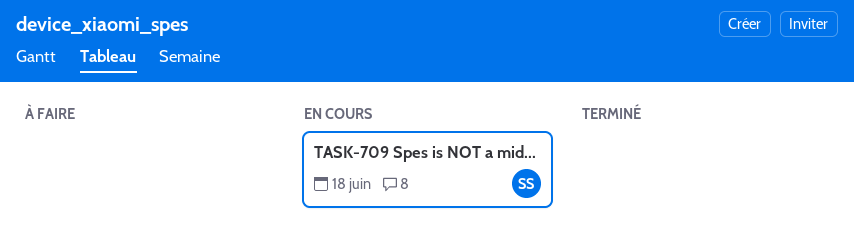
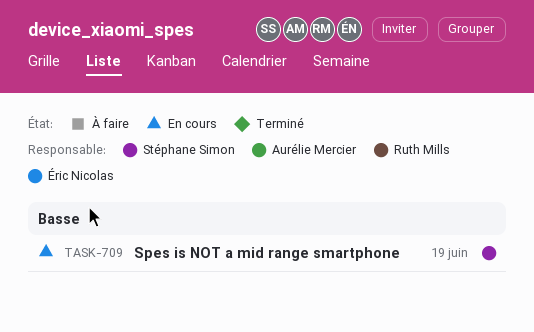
TASK-709, due: Jun 18 -> Jun 19

